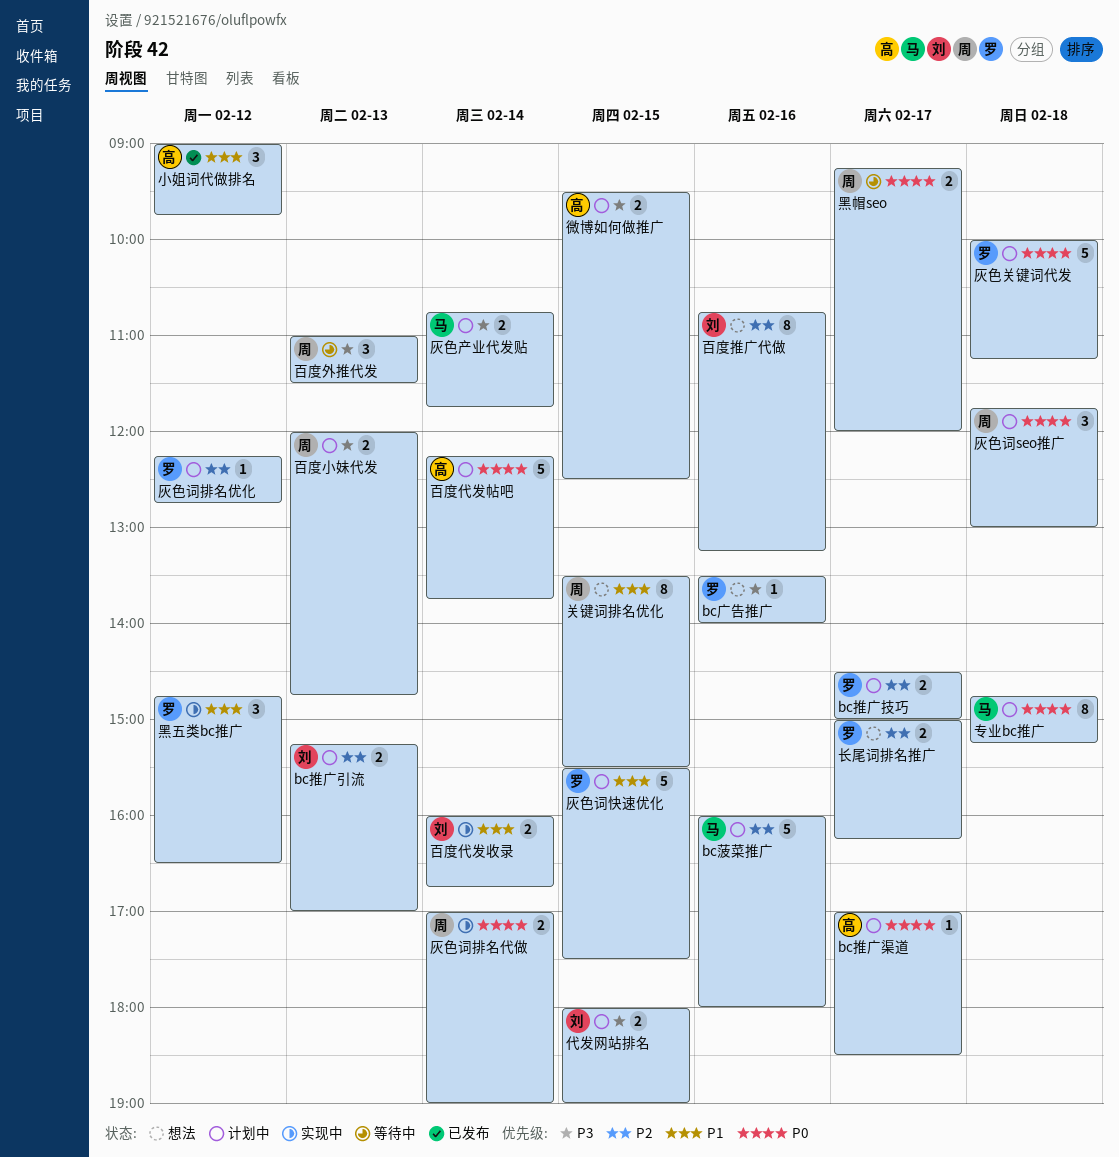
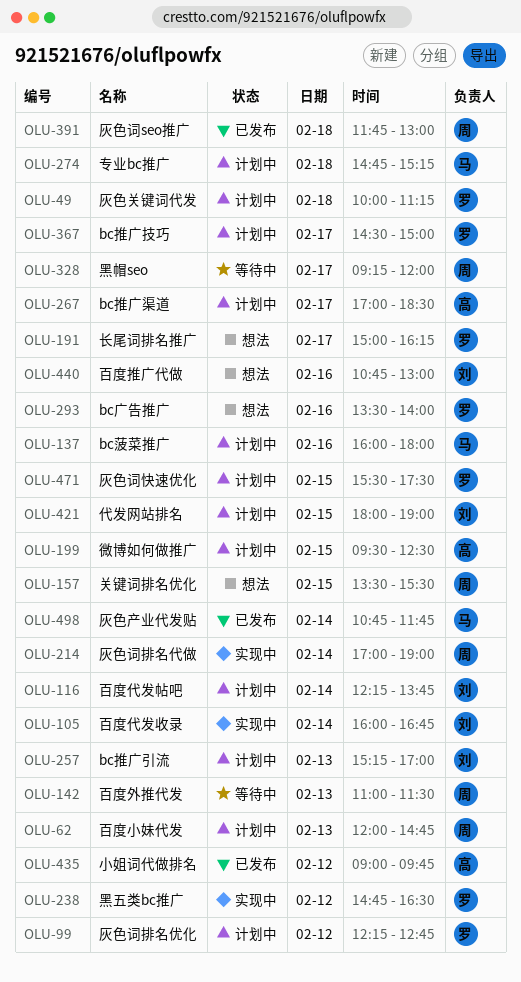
灰色产业代发贴, status: 计划中 -> 已发布
灰色词seo推广, status: 计划中 -> 已发布
百度代发帖吧, owner: 高 -> 刘
百度推广代做, ends: 13:15 -> 13:00

